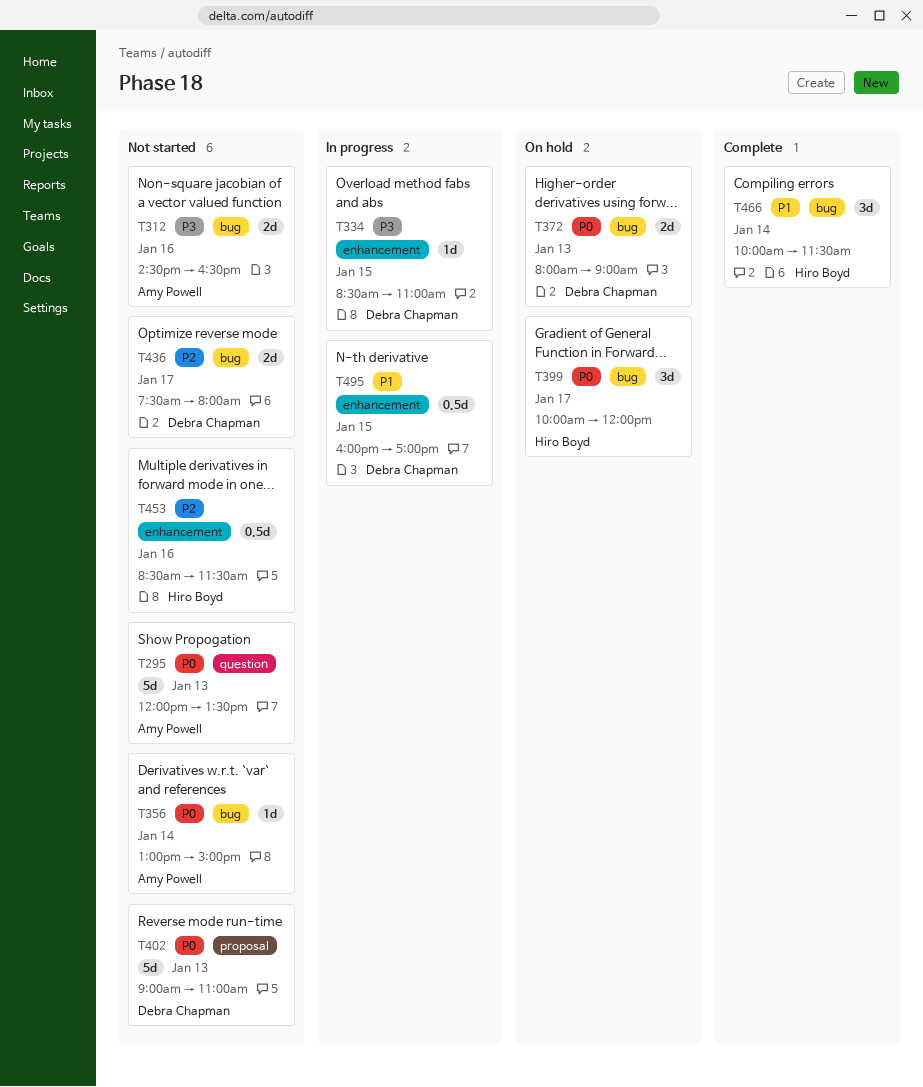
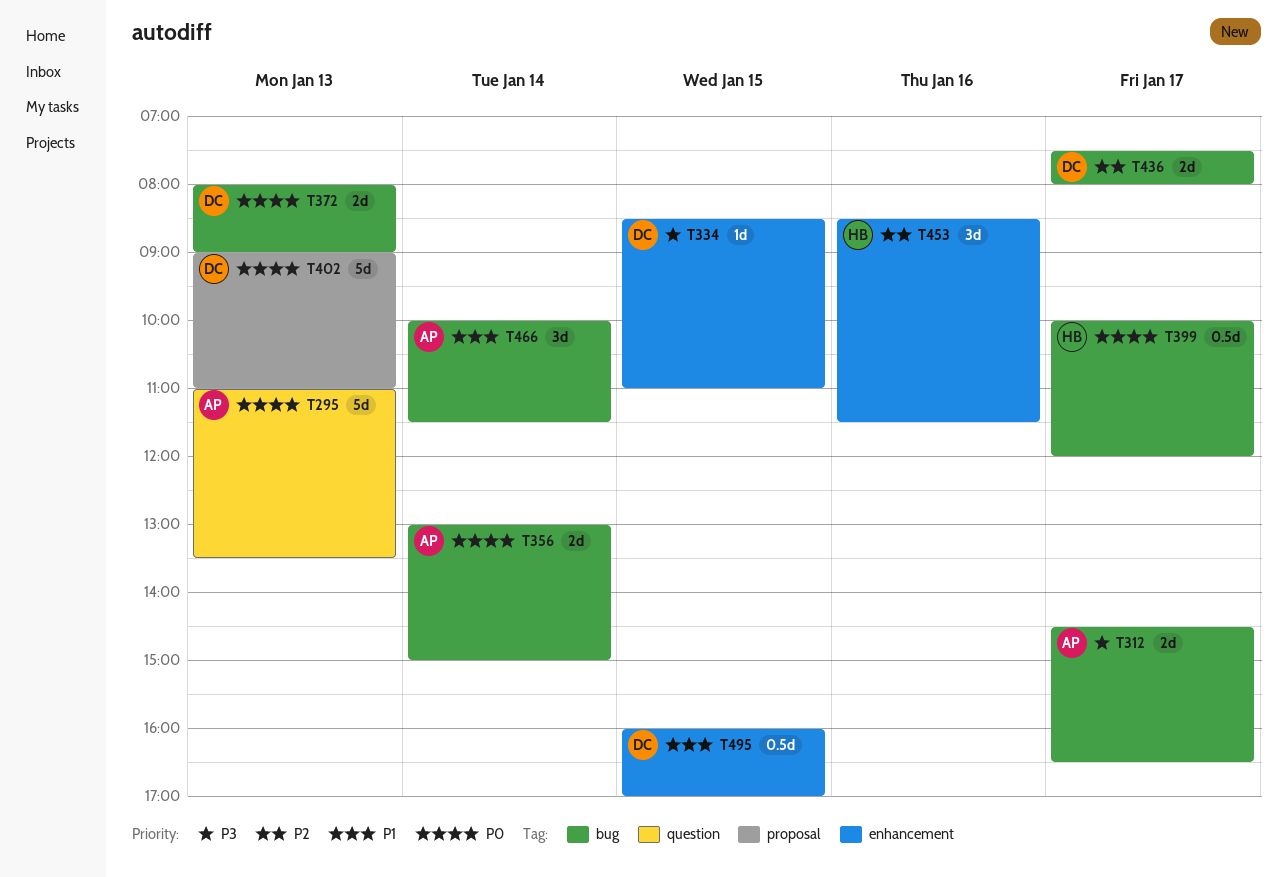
T295, begins: 12:00 -> 11:00
T312, day: Jan 16 -> Jan 17
T356, estimate: 1d -> 2d
T399, estimate: 3d -> 0.5d
T453, estimate: 0.5d -> 3d
T466, owner: Hiro Boyd -> Amy Powell

